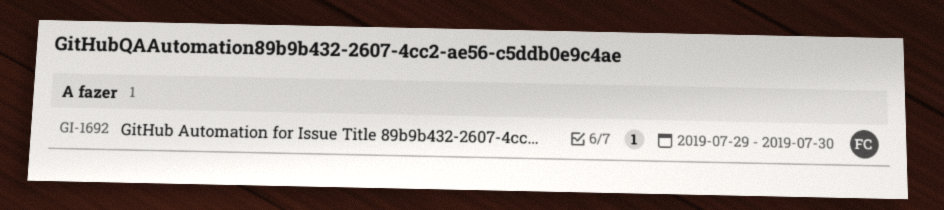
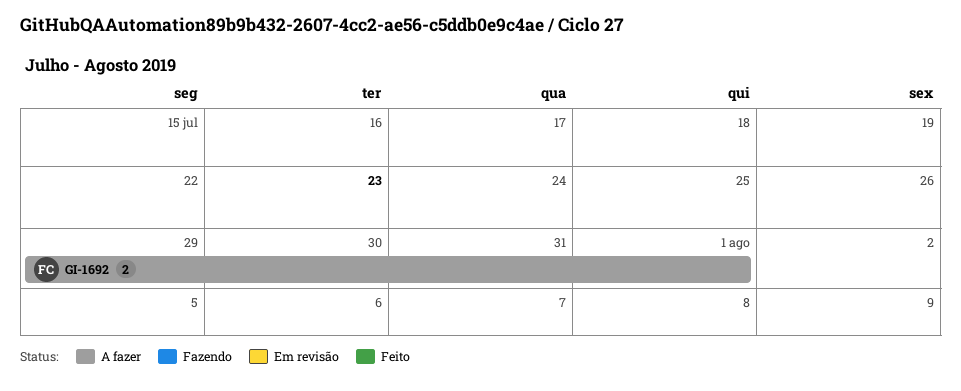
GI-1692, estimate: 1 -> 2
GI-1692, due: Jul 30 -> Aug 1

